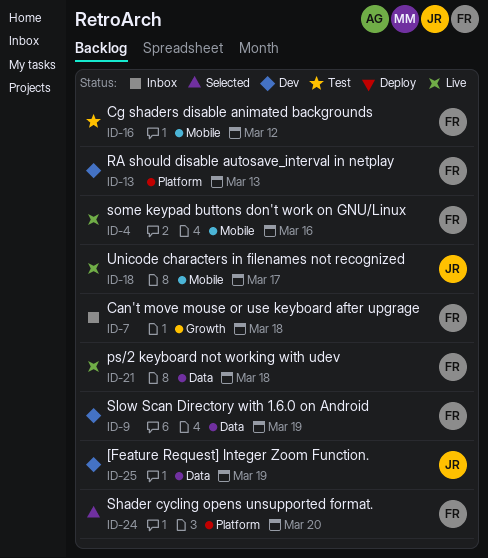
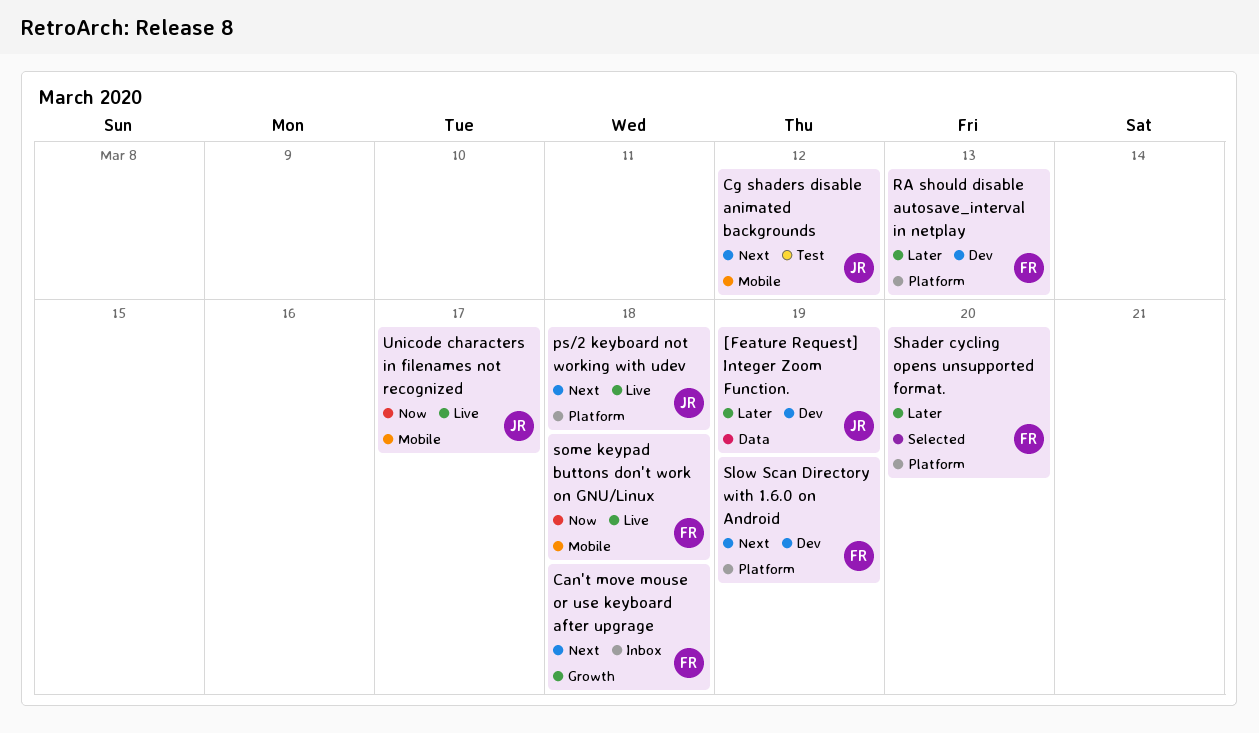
Cg shaders disable animated backgrounds, owner: FR -> JR
ps/2 keyboard not working with udev, owner: FR -> JR
ps/2 keyboard not working with udev, label: Data -> Platform
Slow Scan Directory with 1.6.0 on Android, label: Data -> Platform
some keypad buttons don't work on GNU/Linux, due: Mar 16 -> Mar 18

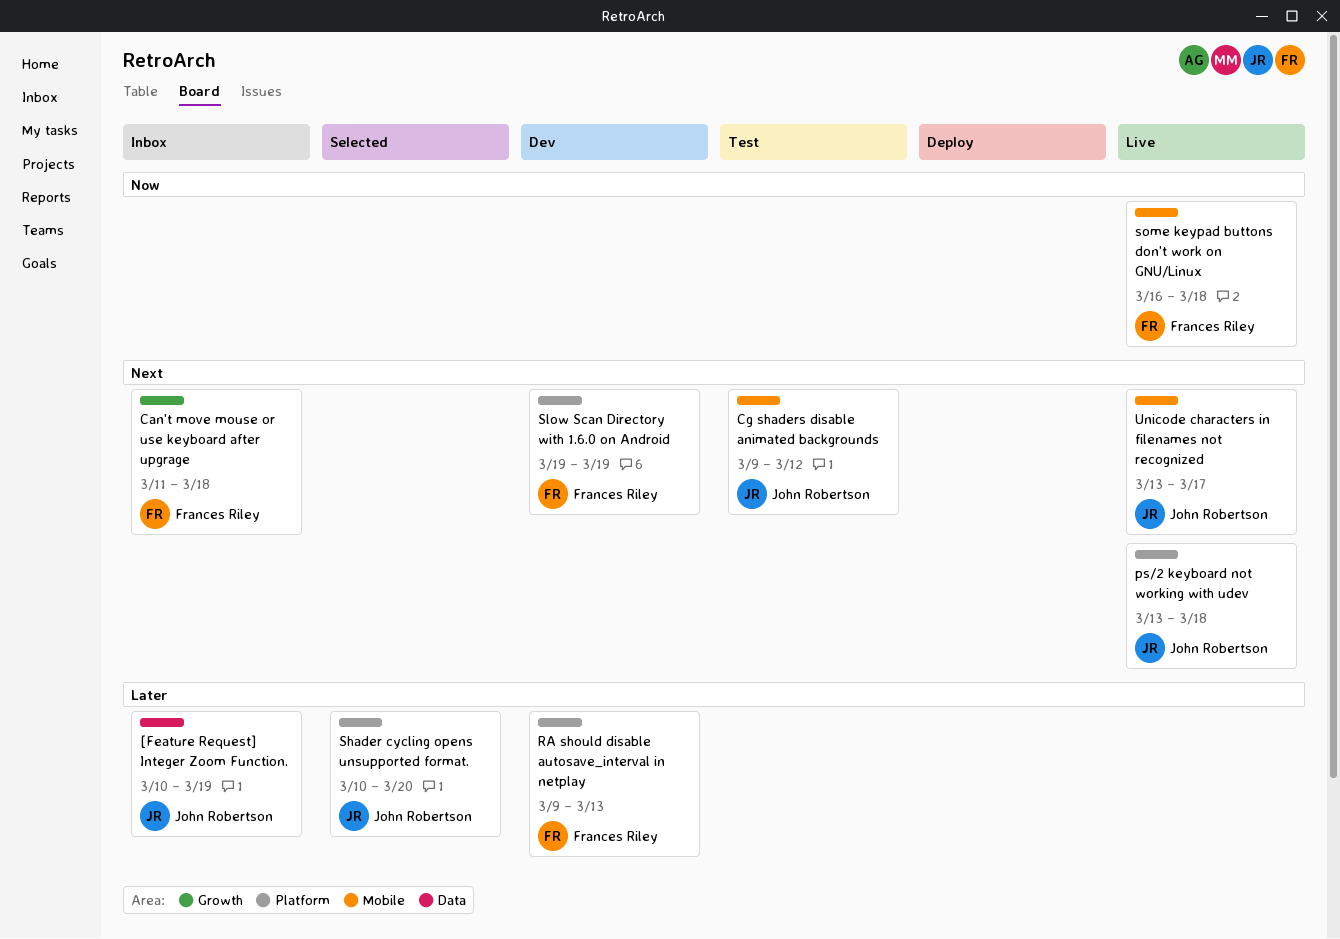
[Feature Request] Integer Zoom Function., status: Dev -> Inbox
Shader cycling opens unsupported format., owner: Frances Riley -> John Robertson
Unicode characters in filenames not recognized, priority: Now -> Next

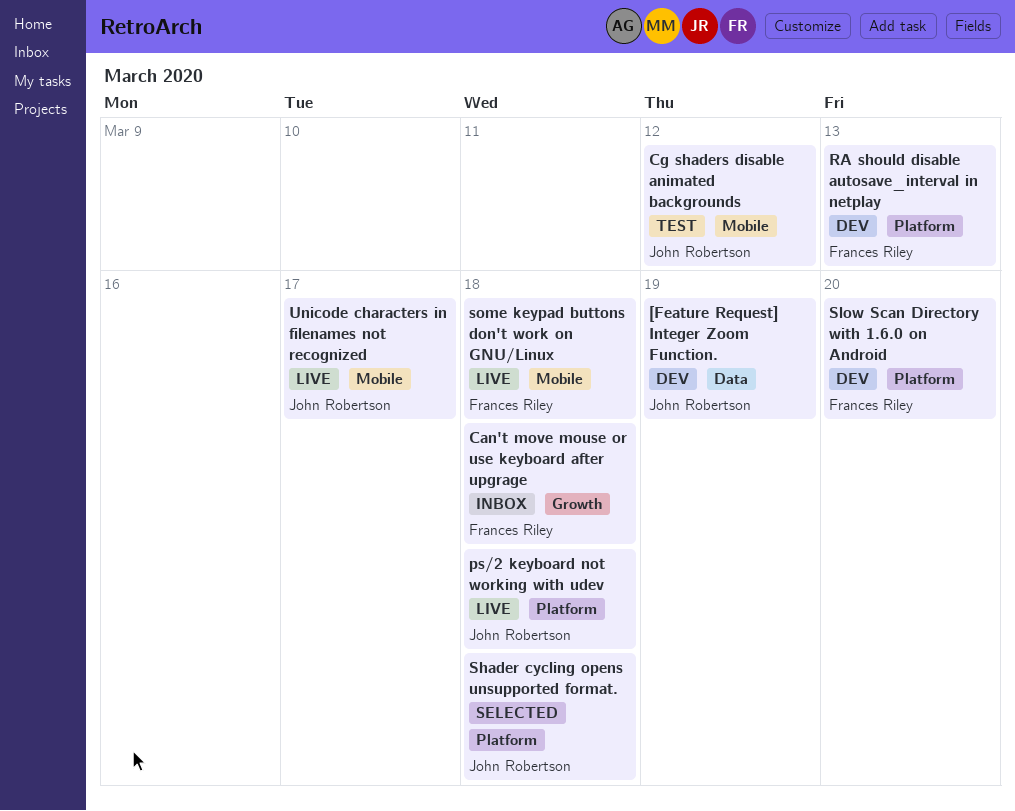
[Feature Request] Integer Zoom Function., status: Inbox -> Dev
Shader cycling opens unsupported format., due: Mar 20 -> Mar 18
Slow Scan Directory with 1.6.0 on Android, due: Mar 19 -> Mar 20

